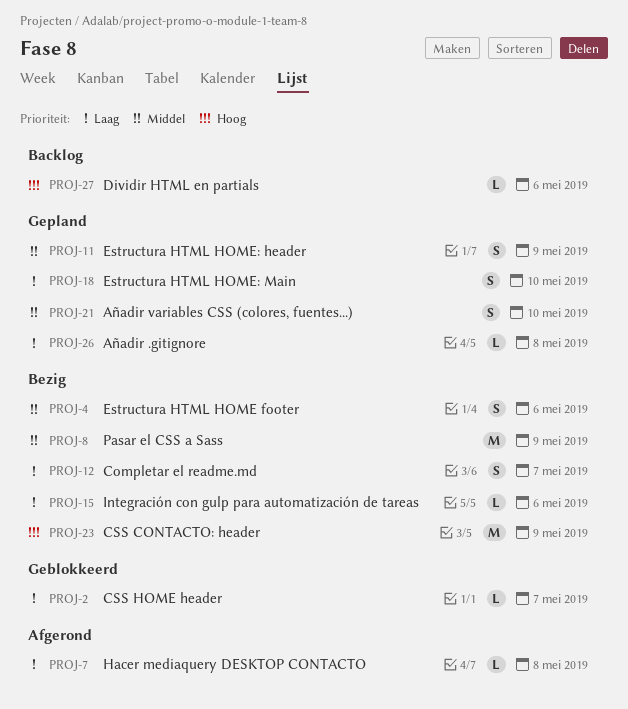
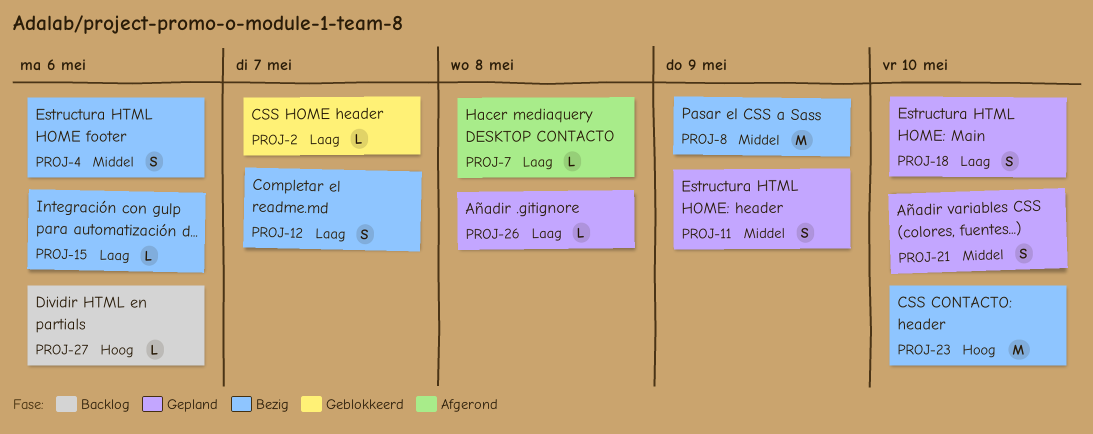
PROJ-23, due: May 9 -> May 10

